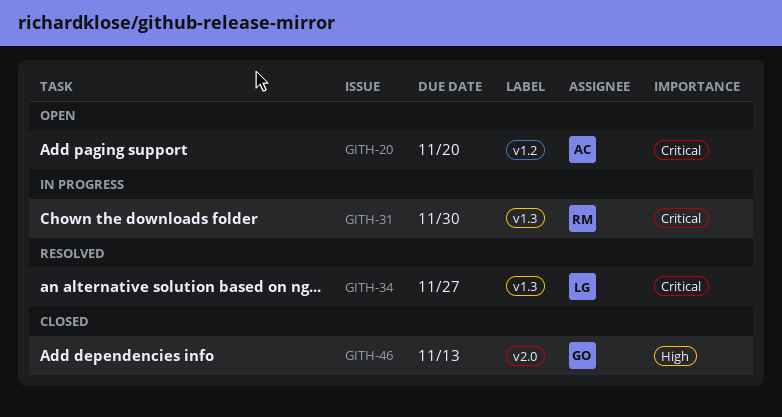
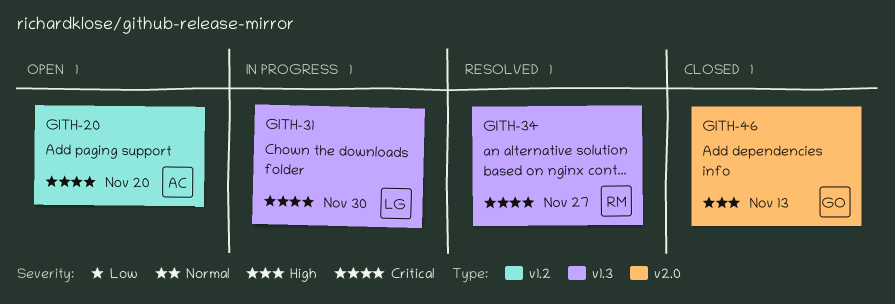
GITH-31, owner: RM -> LG
GITH-34, owner: LG -> RM

